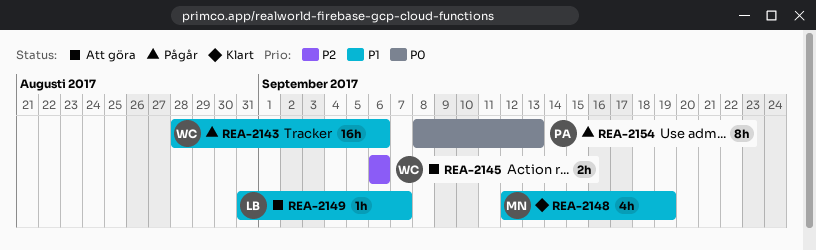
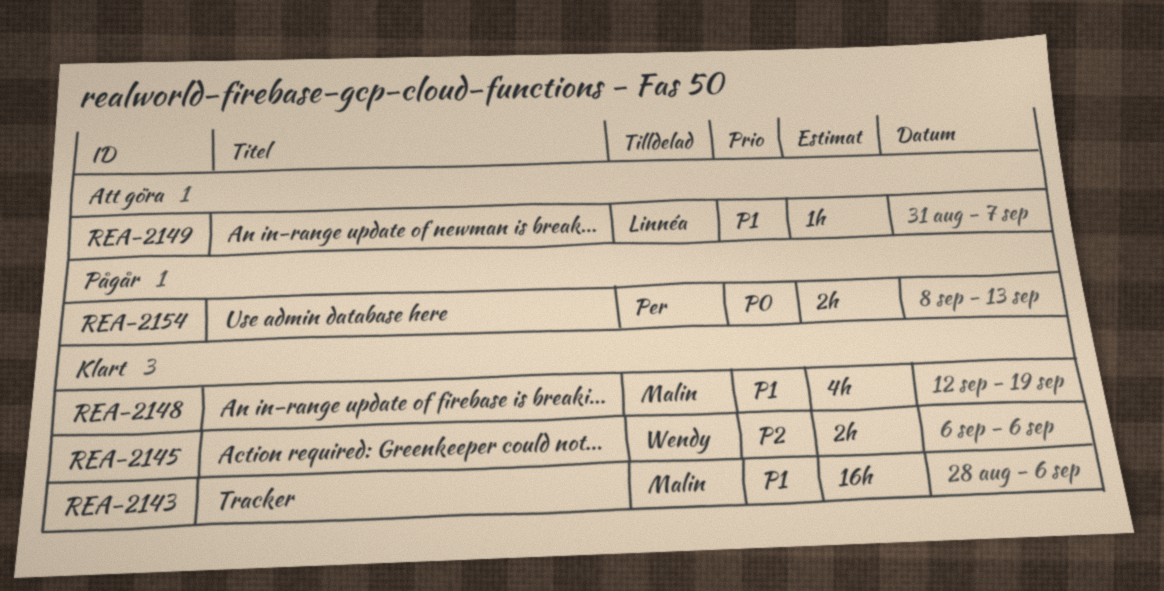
REA-2143, status: Pågår -> Klart
REA-2143, owner: Wendy -> Malin
REA-2145, status: Att göra -> Klart
REA-2154, estimate: 8h -> 2h

